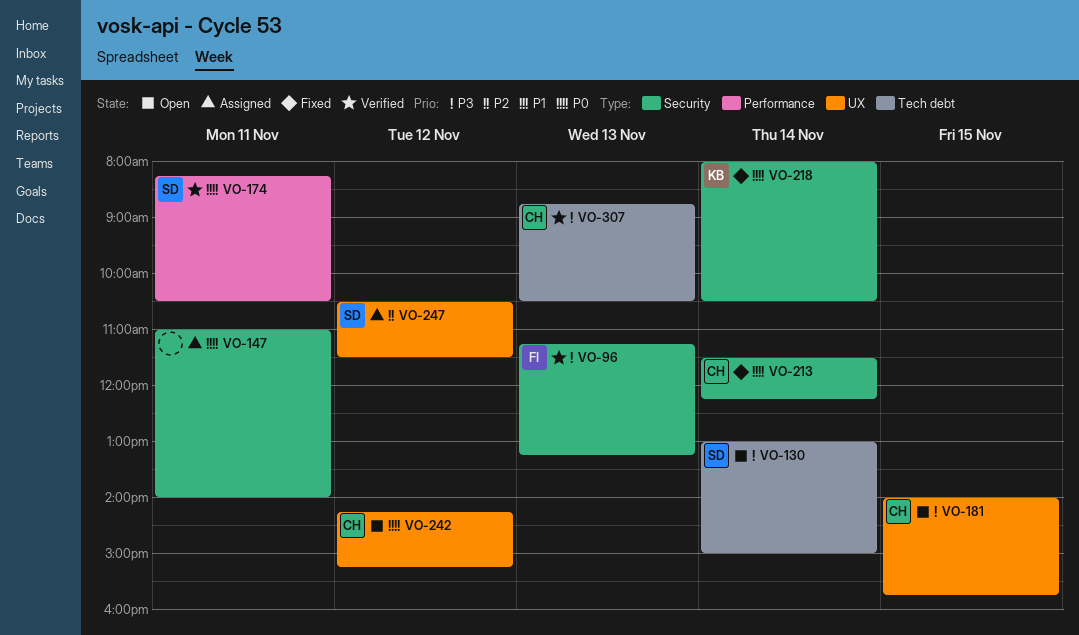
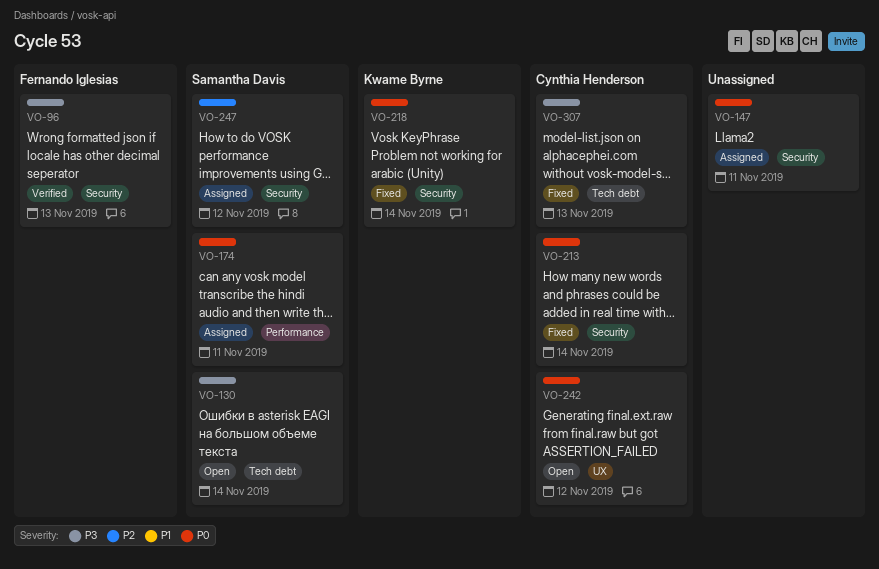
VO-174, status: Verified -> Assigned
VO-181: present -> none
VO-247, label: UX -> Security
VO-307, status: Verified -> Fixed

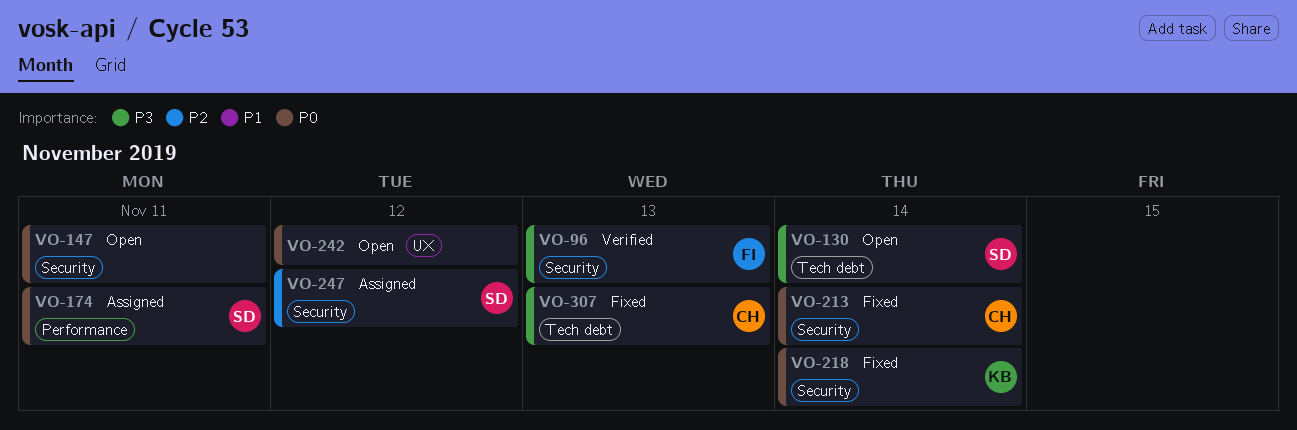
VO-147, status: Assigned -> Open
VO-242, owner: Cynthia Henderson -> none

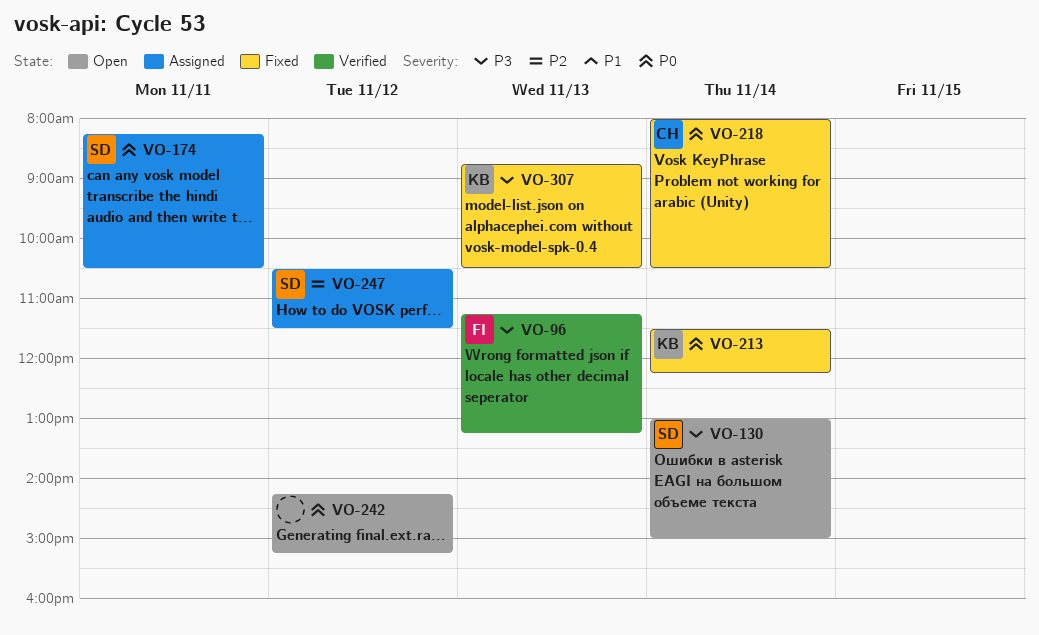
VO-147: present -> none
VO-213, owner: CH -> KB
VO-218, owner: KB -> CH
VO-307, owner: CH -> KB

